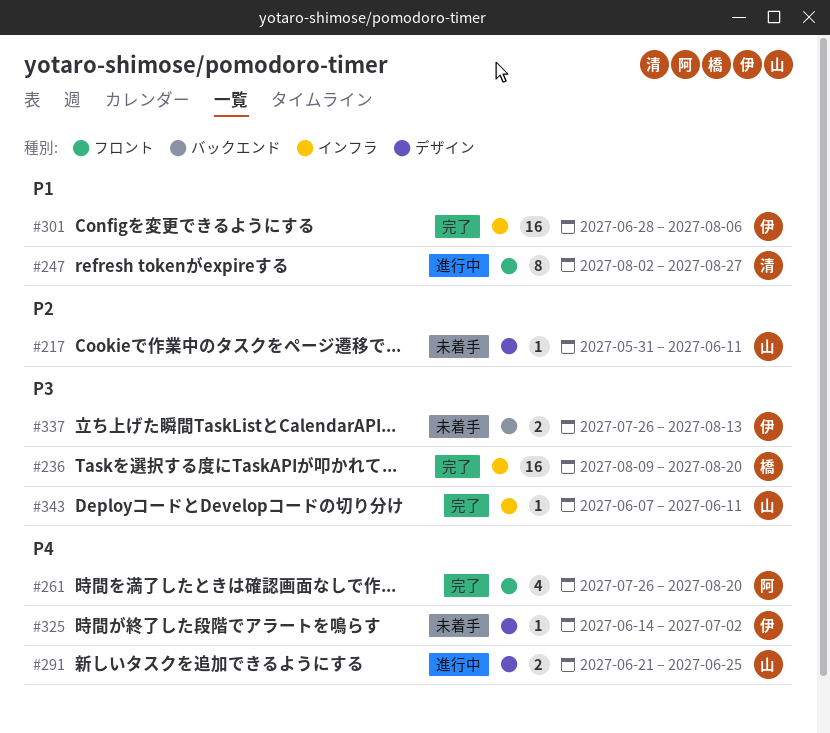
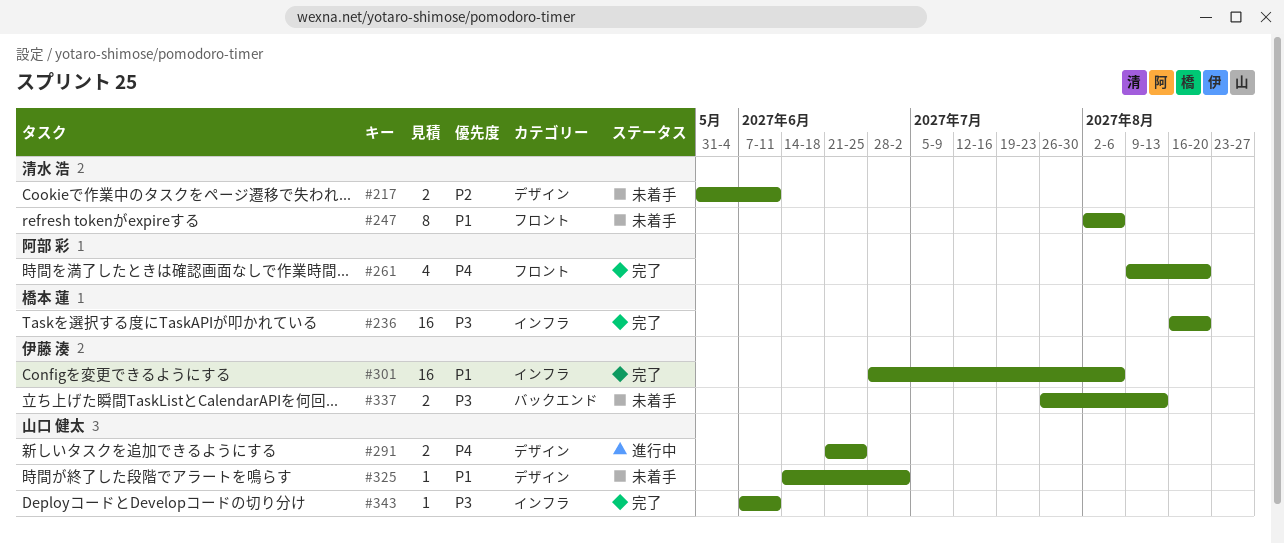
#217, owner: 山口 健太 -> 清水 浩
#217, estimate: 1 -> 2
#236, start: Aug 9 -> Aug 16
#247, status: 進行中 -> 未着手
#247, due: Aug 27 -> Aug 6
#261, start: Jul 26 -> Aug 9
#325, owner: 伊藤 湊 -> 山口 健太
#325, priority: P4 -> P1

